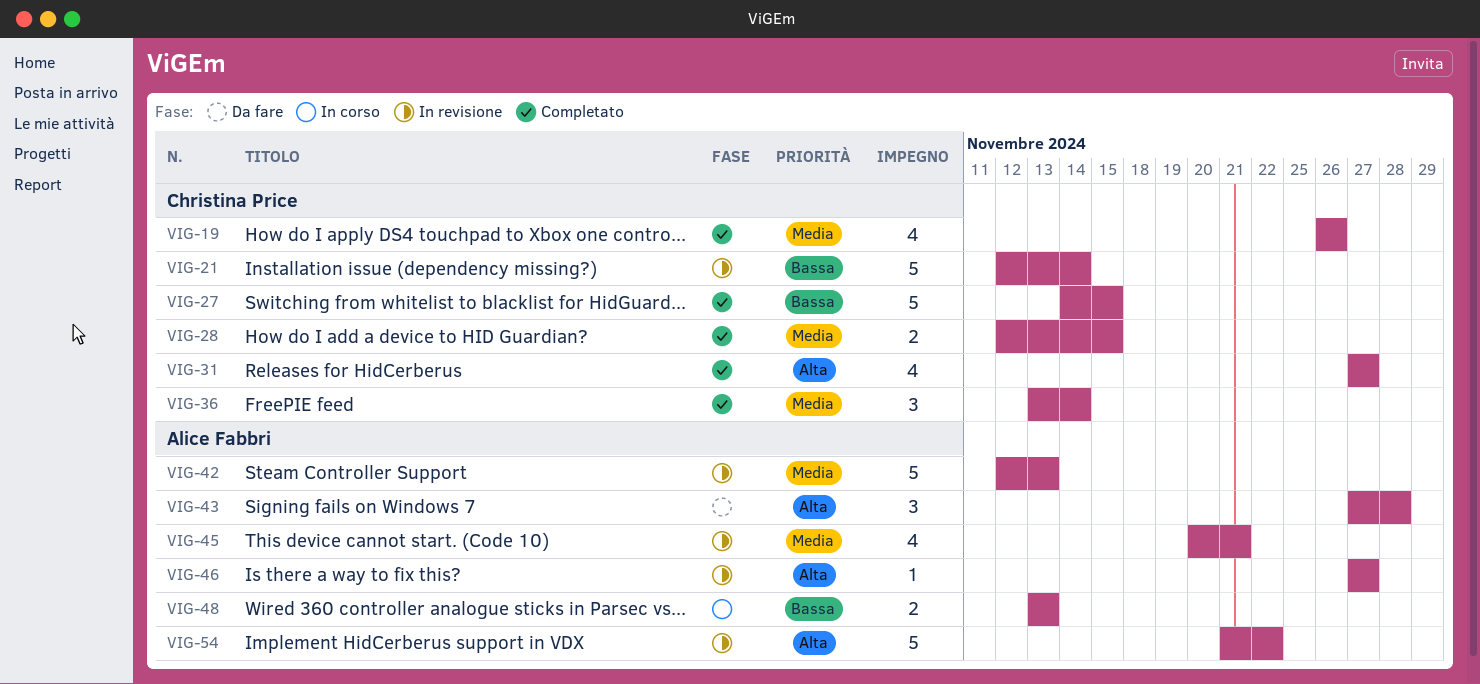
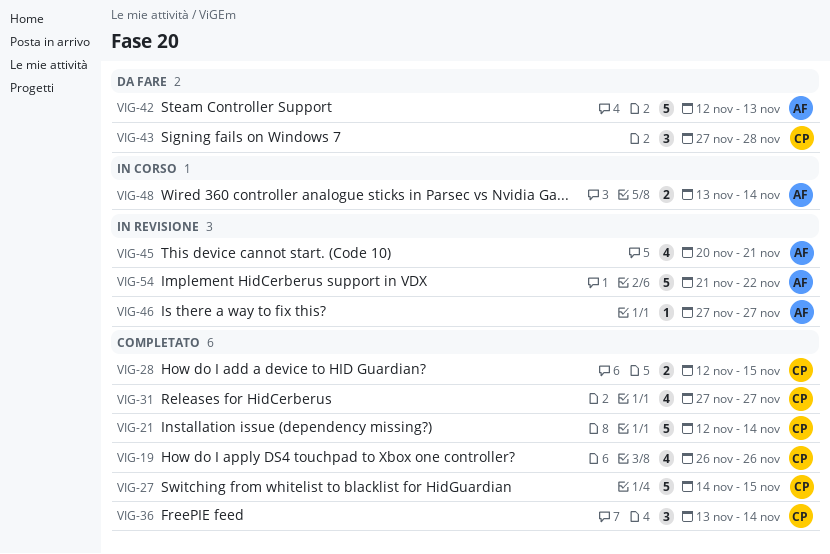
VIG-21, status: In revisione -> Completato
VIG-42, status: In revisione -> Da fare
VIG-43, owner: Alice Fabbri -> Christina Price
VIG-48, due: Nov 13 -> Nov 14

